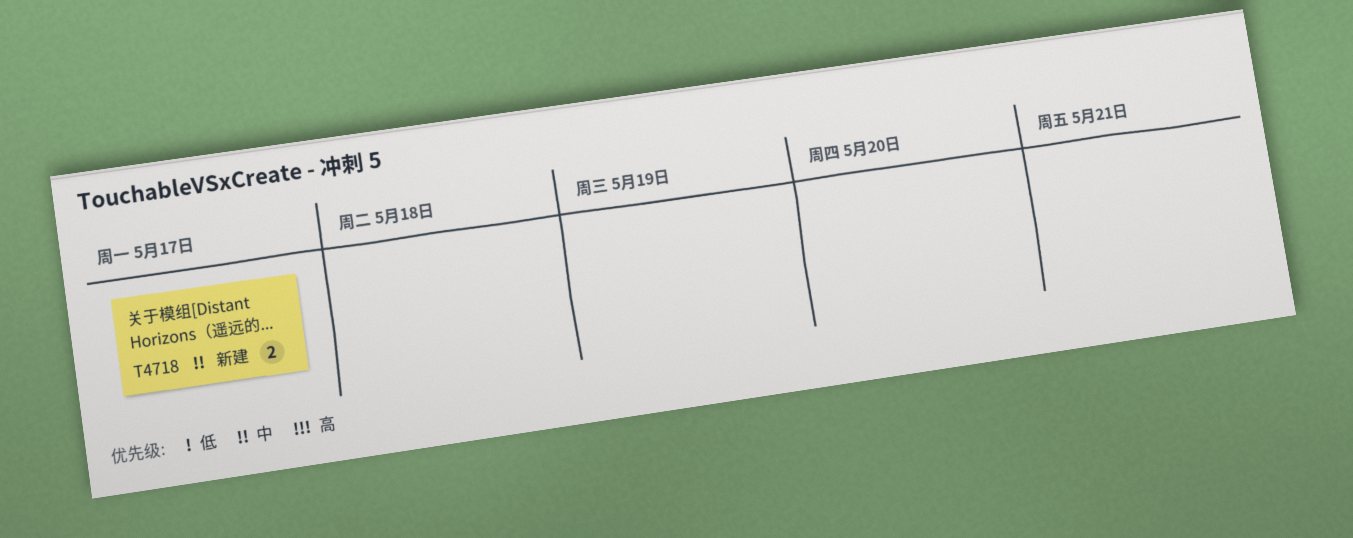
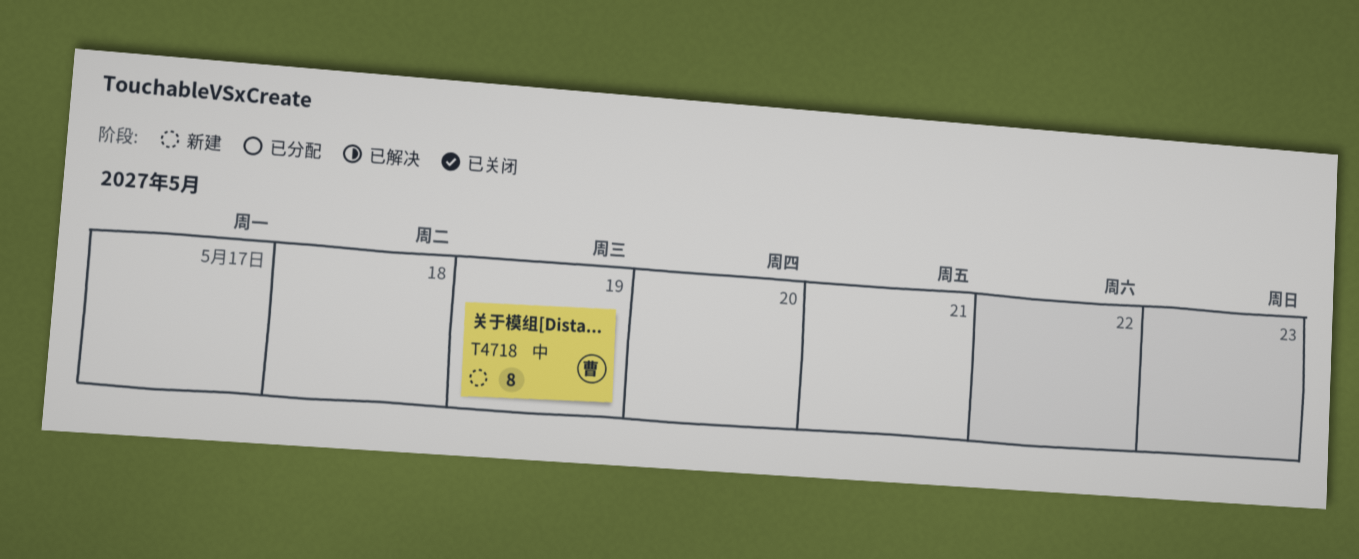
T4718, estimate: 2 -> 8
T4718, due: May 17 -> May 19

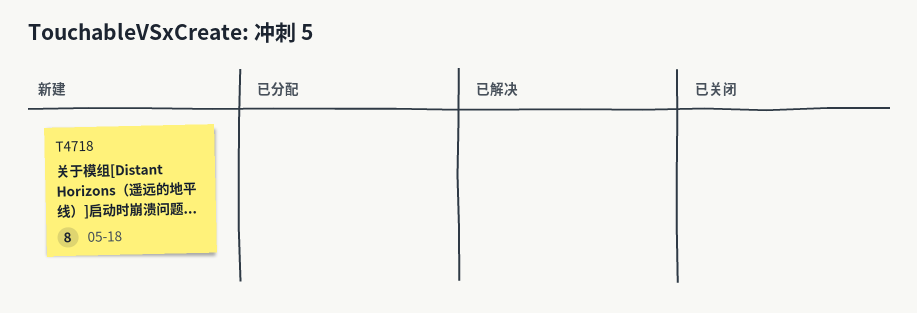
T4718, due: May 19 -> May 18

